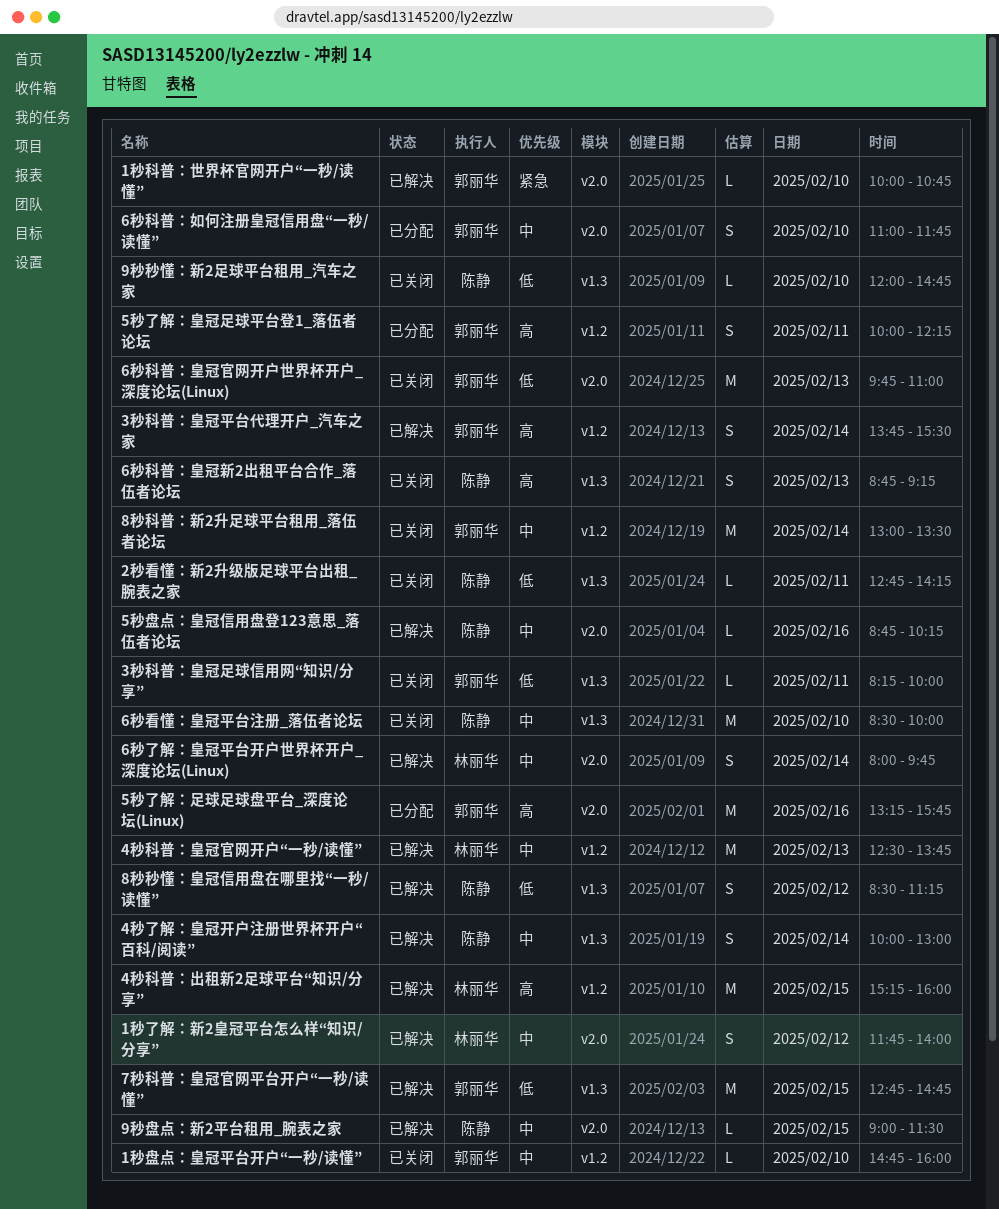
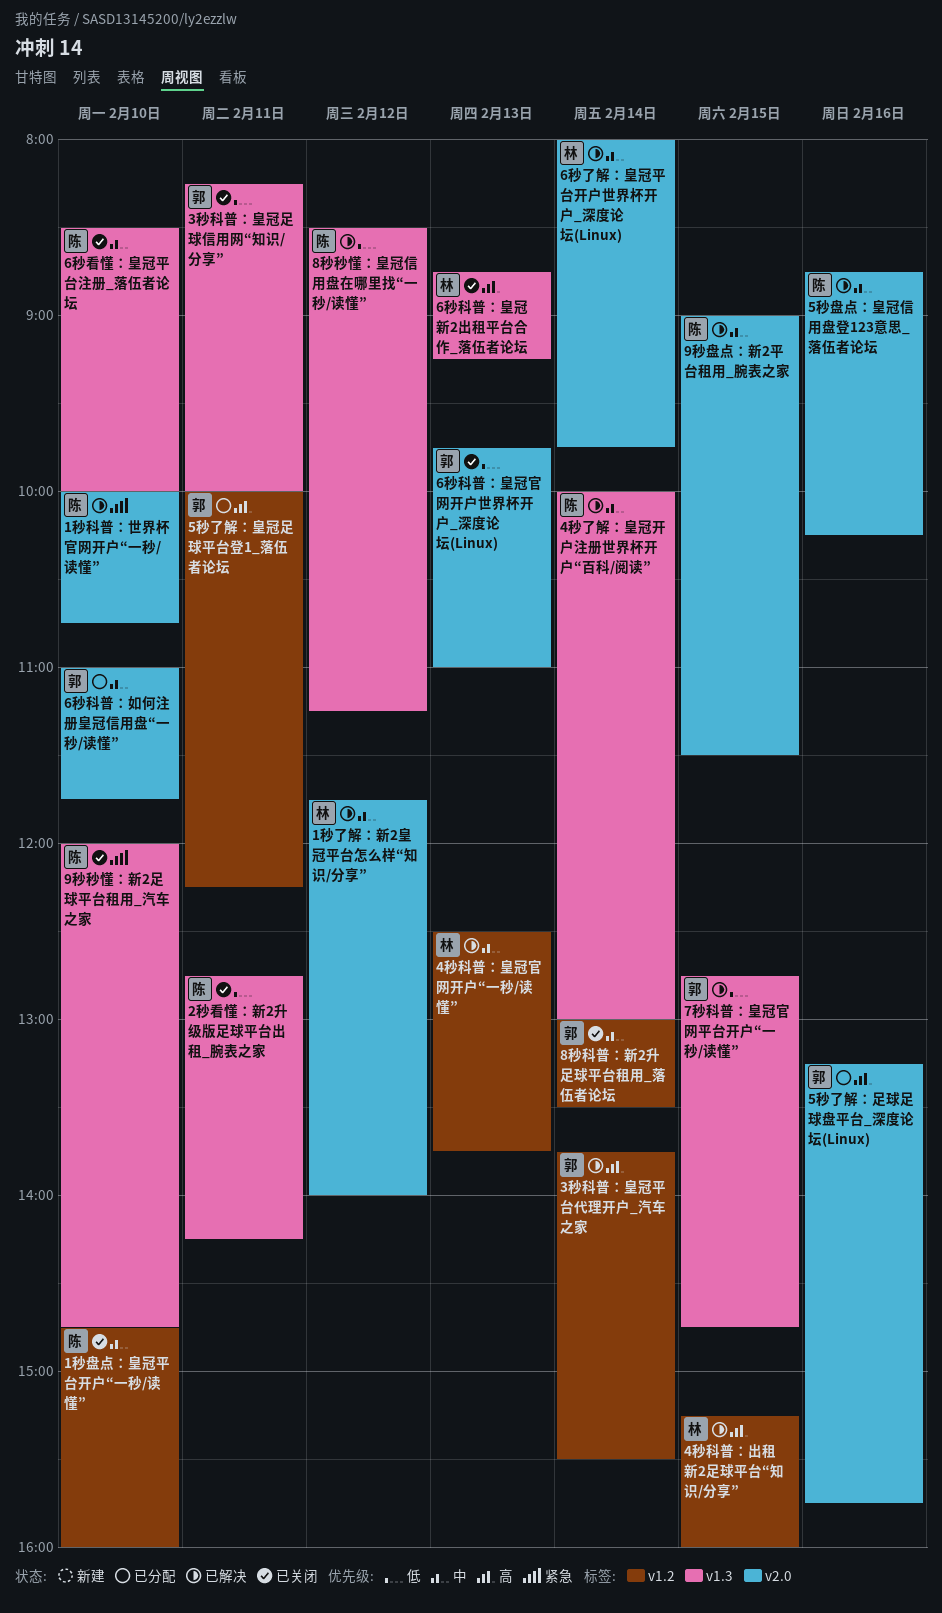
1秒盘点：皇冠平台开户“一秒/读懂”, owner: 郭丽华 -> 陈静
1秒科普：世界杯官网开户“一秒/读懂”, owner: 郭丽华 -> 陈静
6秒科普：皇冠新2出租平台合作_落伍者论坛, owner: 陈静 -> 林丽华
9秒秒懂：新2足球平台租用_汽车之家, priority: 低 -> 紧急

